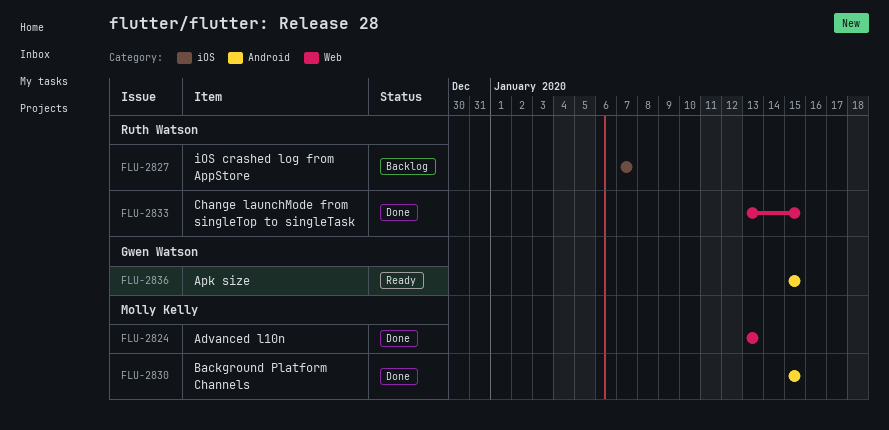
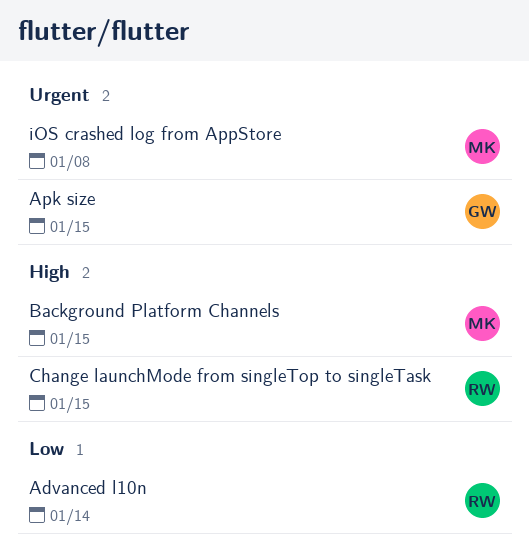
Advanced l10n, owner: Molly Kelly -> Ruth Watson
Advanced l10n, due: Jan 13 -> Jan 14
iOS crashed log from AppStore, owner: Ruth Watson -> Molly Kelly
iOS crashed log from AppStore, due: Jan 7 -> Jan 8

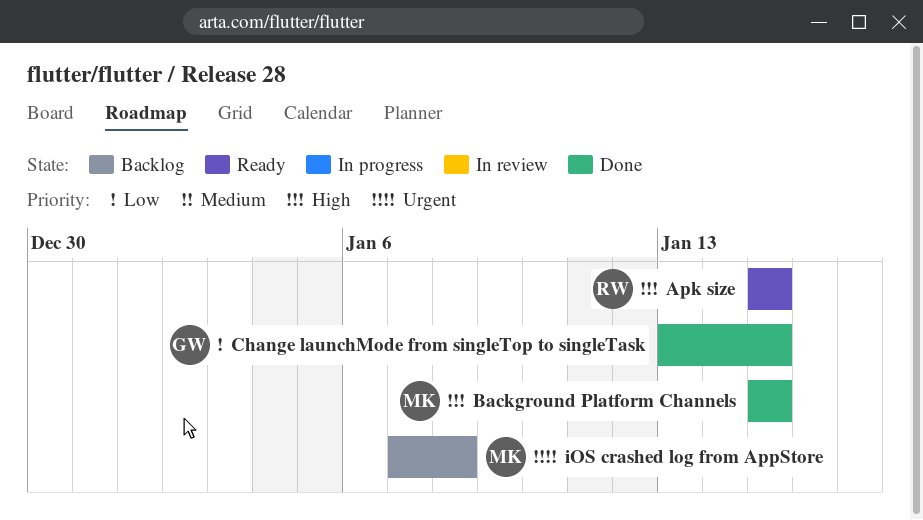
Advanced l10n: present -> none
Apk size, owner: GW -> RW
Apk size, priority: Urgent -> High
Change launchMode from singleTop to singleTask, owner: RW -> GW
Change launchMode from singleTop to singleTask, priority: High -> Low

